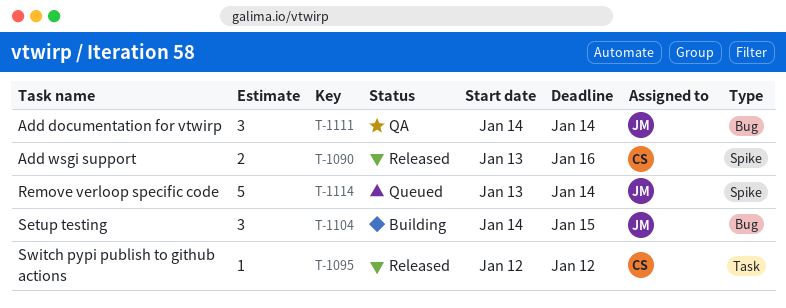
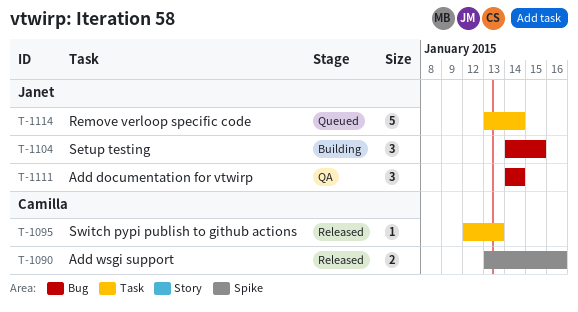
T-1095, due: Jan 12 -> Jan 13
T-1114, label: Spike -> Task

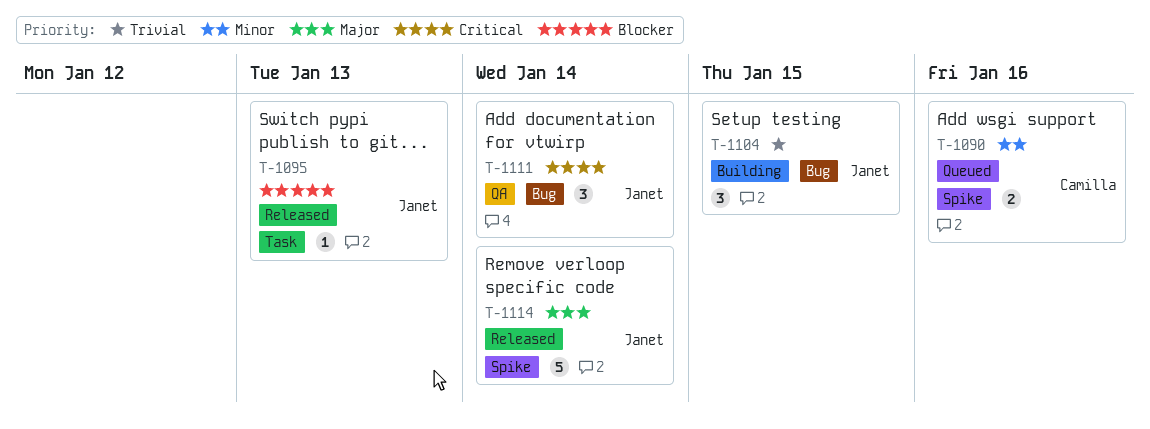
T-1090, status: Released -> Queued
T-1095, owner: Camilla -> Janet
T-1114, status: Queued -> Released
T-1114, label: Task -> Spike

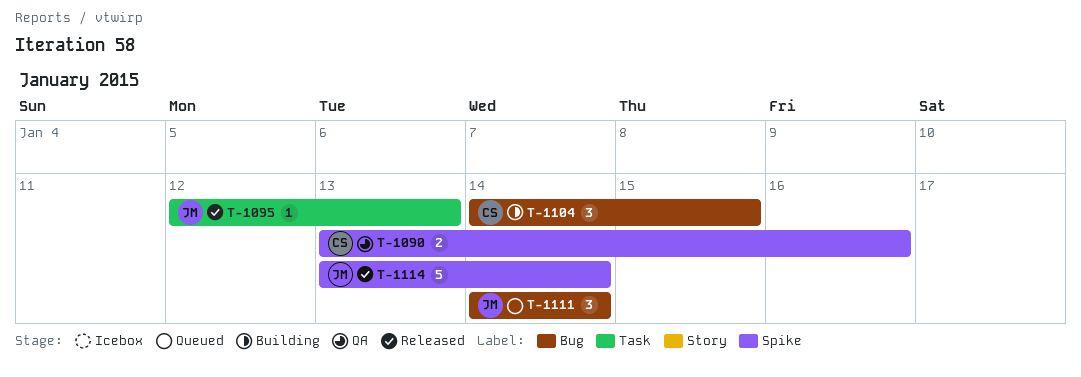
T-1090, status: Queued -> QA
T-1104, owner: Janet -> Camilla
T-1111, status: QA -> Queued

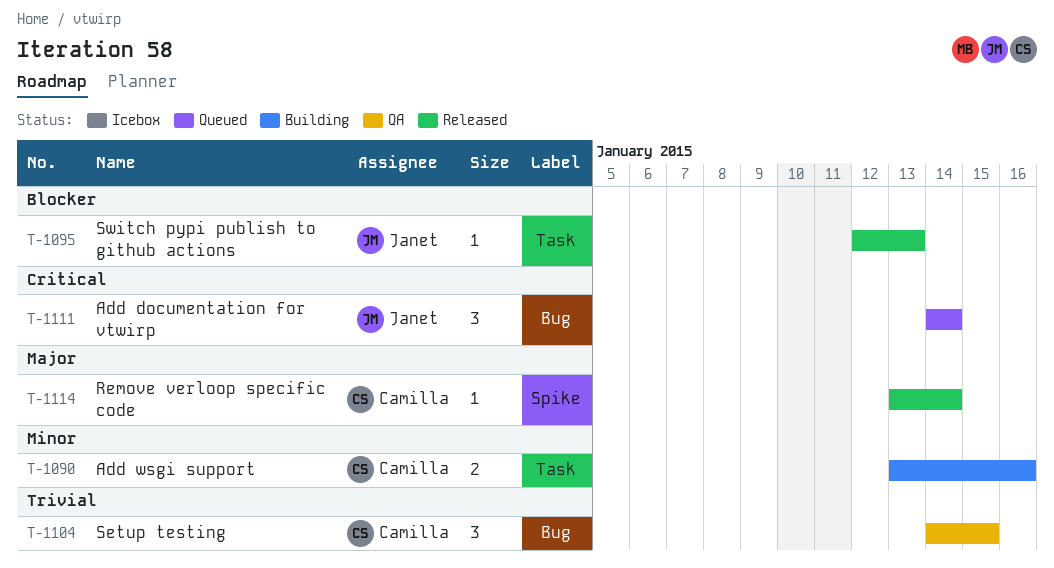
T-1090, status: QA -> Building
T-1090, label: Spike -> Task
T-1104, status: Building -> QA
T-1114, owner: Janet -> Camilla
T-1114, estimate: 5 -> 1

